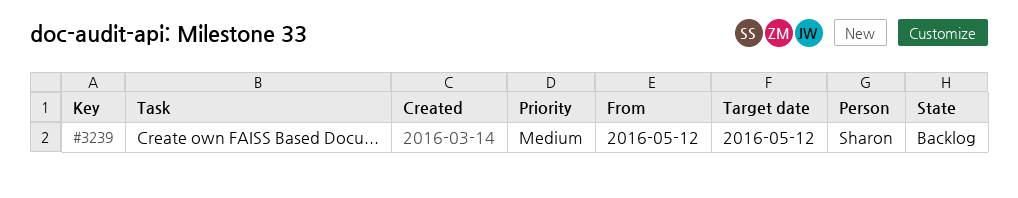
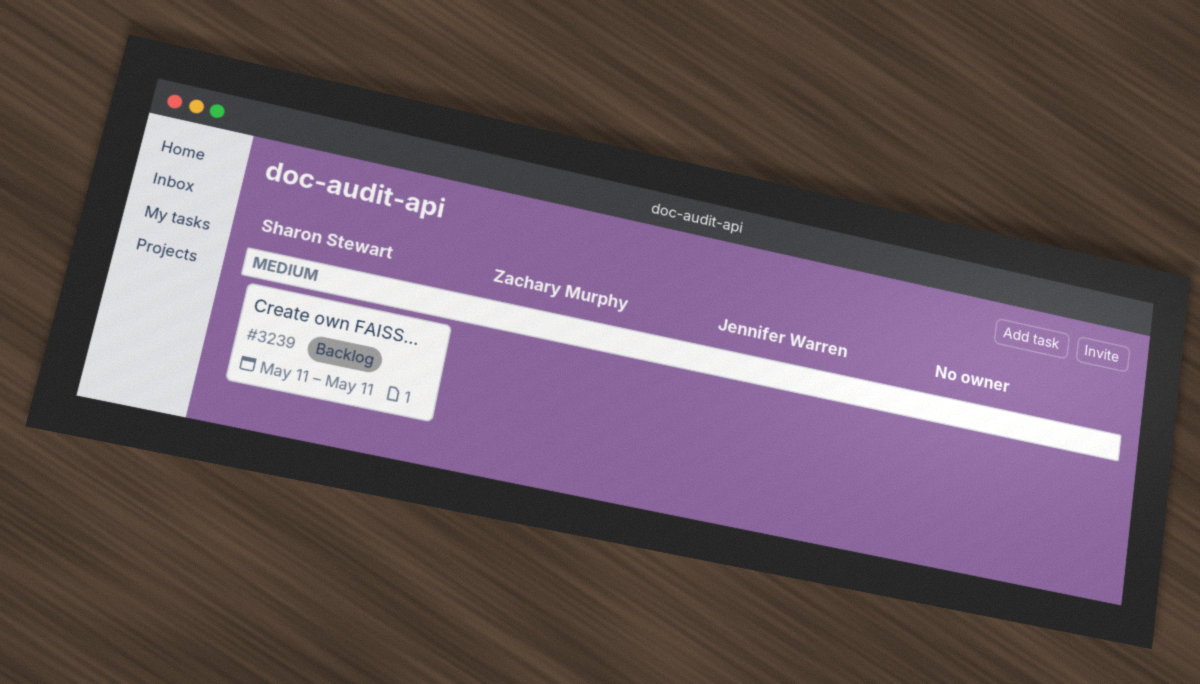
#3239, start: May 12 -> May 11
#3239, due: May 12 -> May 11

